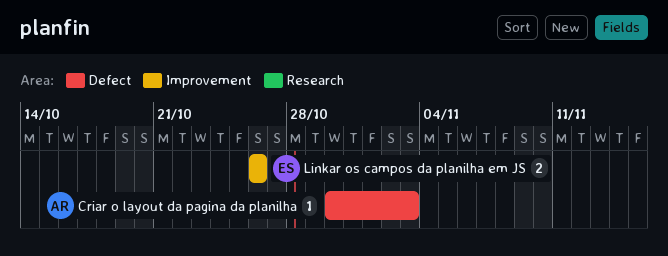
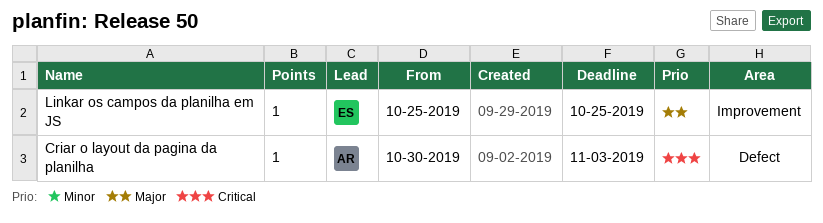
Linkar os campos da planilha em JS, estimate: 2 -> 1
Linkar os campos da planilha em JS, start: Oct 26 -> Oct 25
Linkar os campos da planilha em JS, due: Oct 26 -> Oct 25

